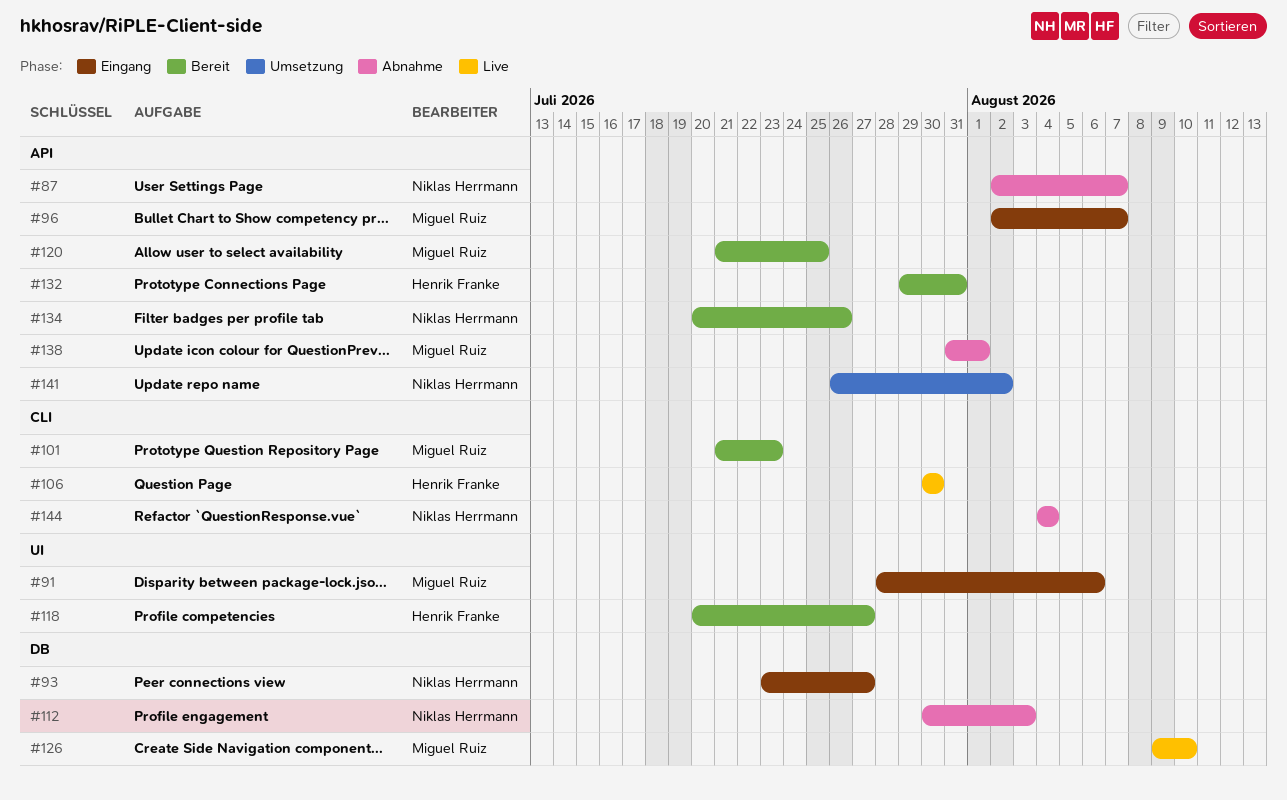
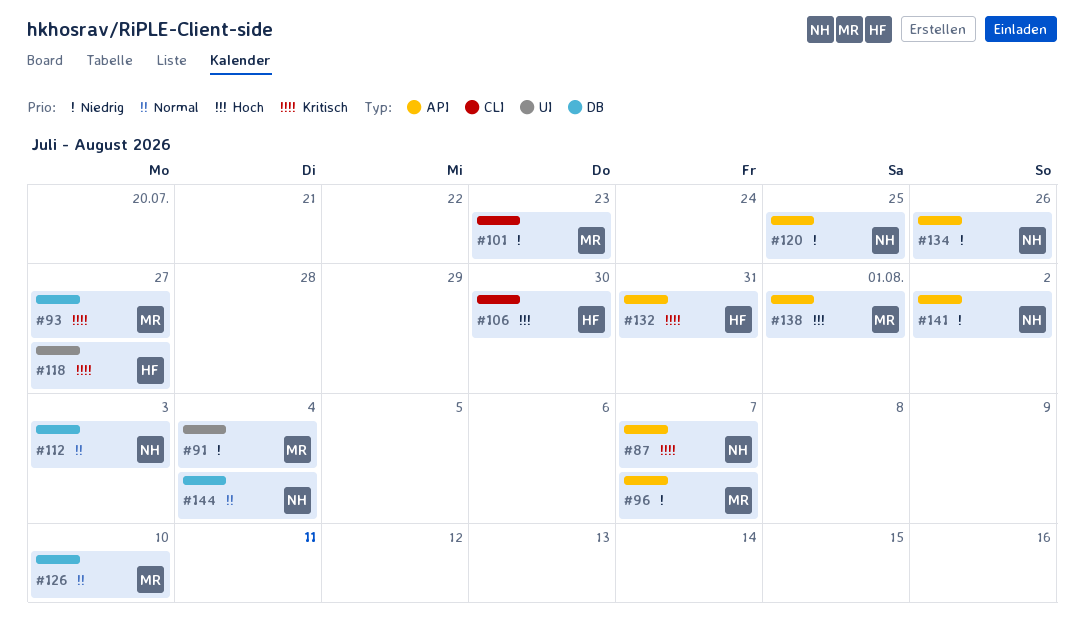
#91, due: Aug 6 -> Aug 4
#93, owner: Niklas Herrmann -> Miguel Ruiz
#120, owner: Miguel Ruiz -> Niklas Herrmann
#144, label: CLI -> DB

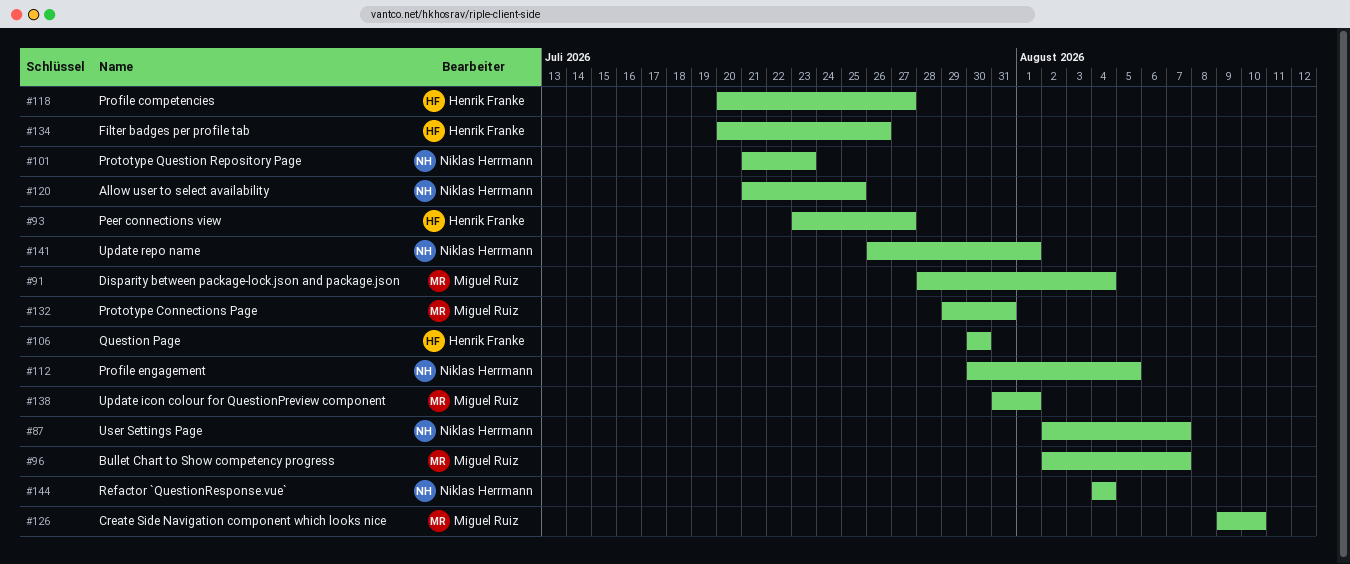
#93, owner: Miguel Ruiz -> Henrik Franke
#101, owner: Miguel Ruiz -> Niklas Herrmann
#112, due: Aug 3 -> Aug 5
#132, owner: Henrik Franke -> Miguel Ruiz
#134, owner: Niklas Herrmann -> Henrik Franke
#141, due: Aug 2 -> Aug 1

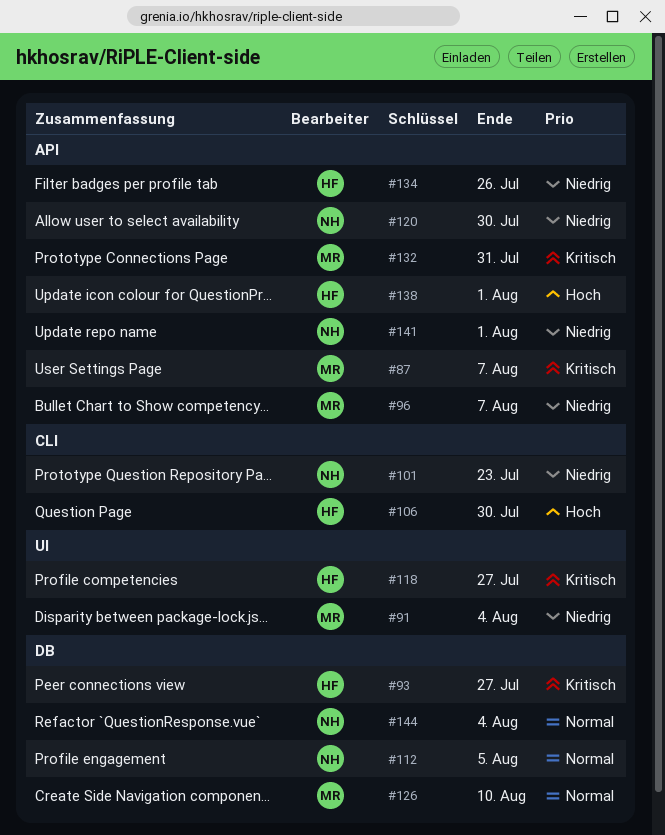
#87, owner: Niklas Herrmann -> Miguel Ruiz
#120, due: Jul 25 -> Jul 30
#138, owner: Miguel Ruiz -> Henrik Franke

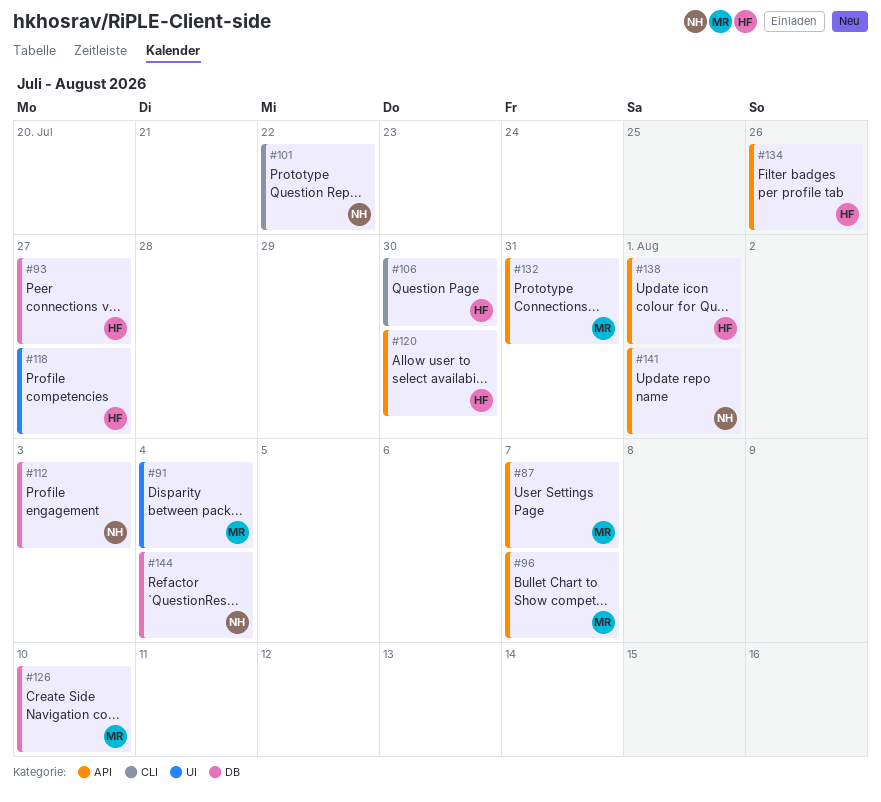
#101, due: Jul 23 -> Jul 22
#112, due: Aug 5 -> Aug 3
#120, owner: NH -> HF

